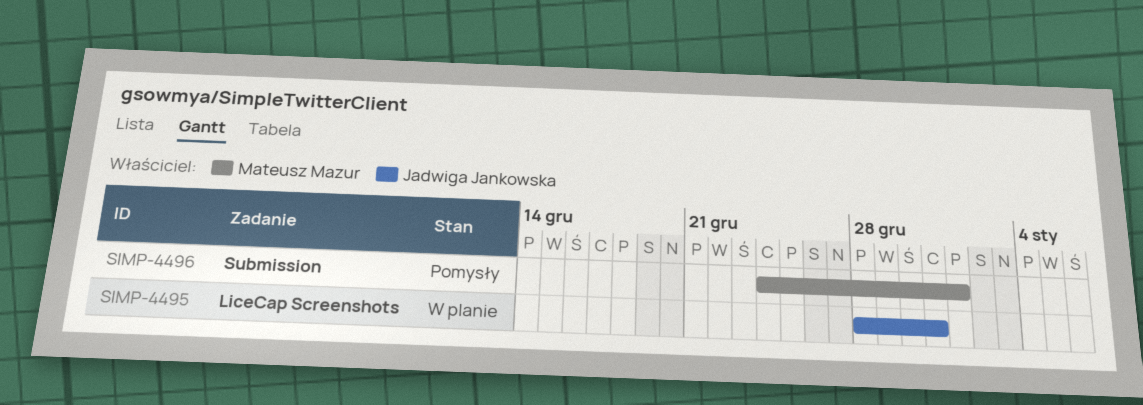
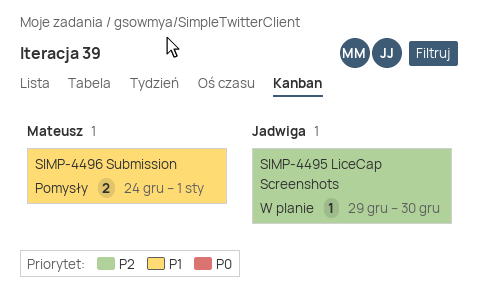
SIMP-4495, start: Dec 28 -> Dec 29
SIMP-4495, due: Dec 31 -> Dec 30

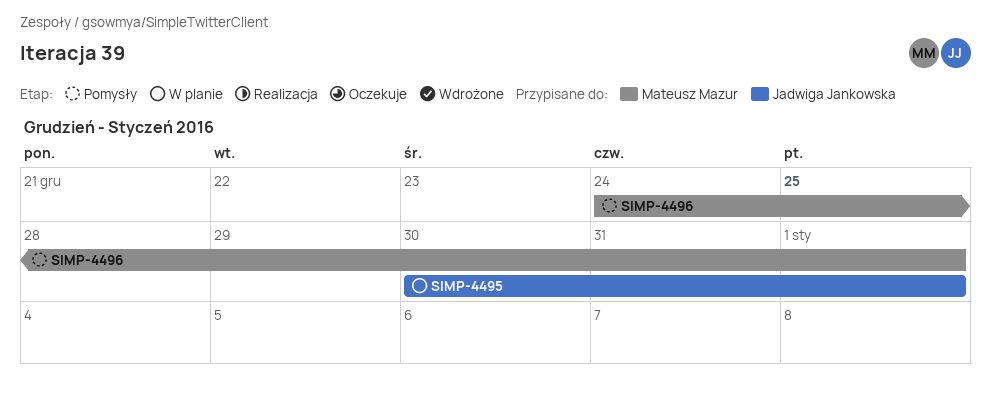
SIMP-4495, start: Dec 29 -> Dec 30
SIMP-4495, due: Dec 30 -> Jan 1

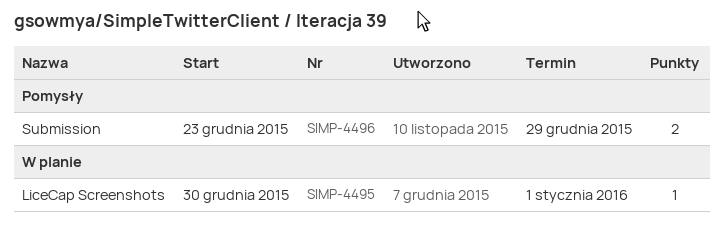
SIMP-4496, start: Dec 24 -> Dec 23
SIMP-4496, due: Jan 1 -> Dec 29

